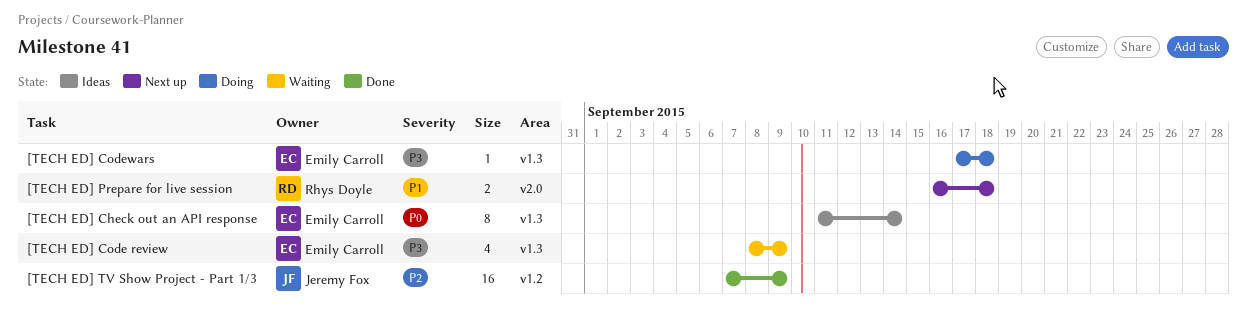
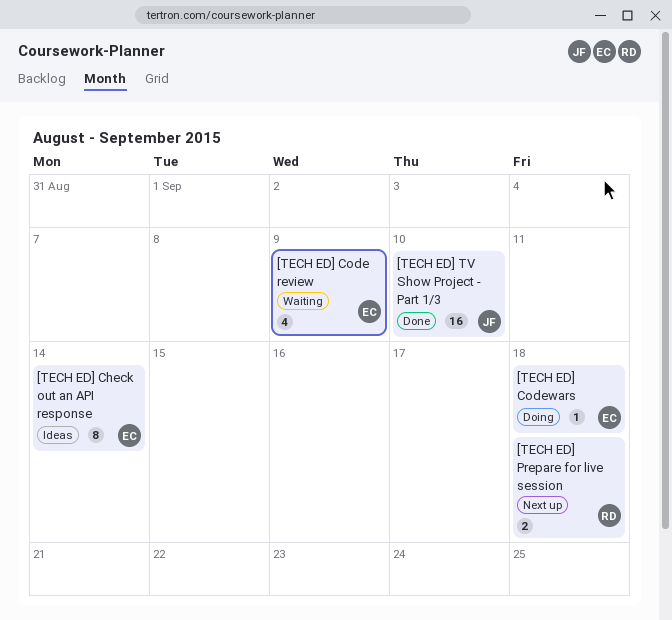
[TECH ED] TV Show Project - Part 1/3, due: Sep 9 -> Sep 10

